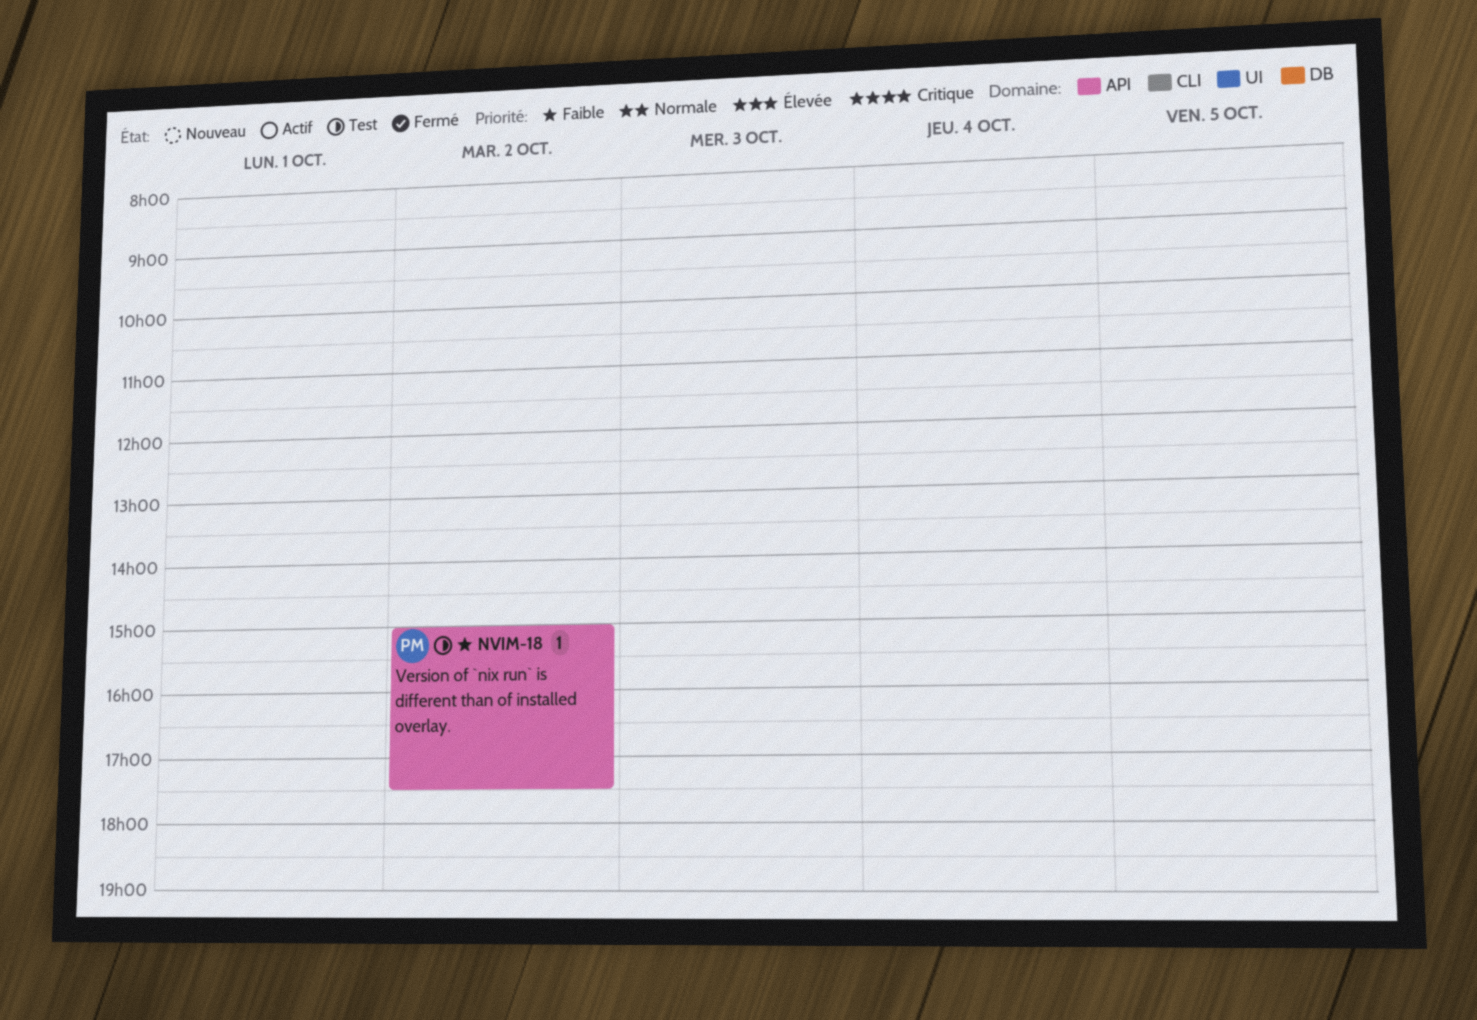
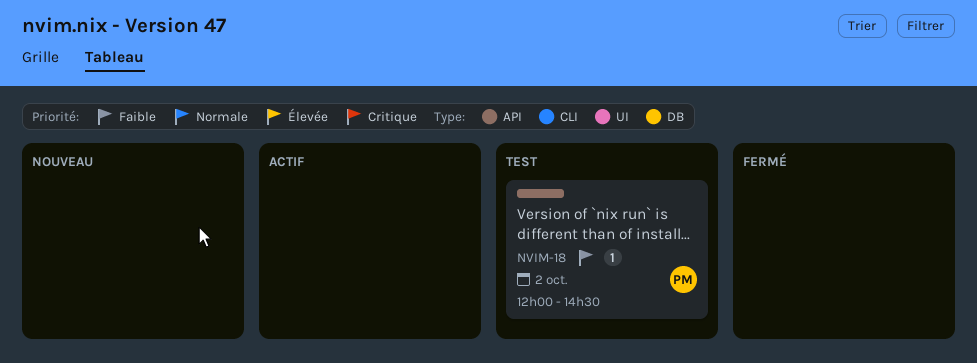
NVIM-18, begins: 15:00 -> 12:00
NVIM-18, ends: 17:30 -> 14:30

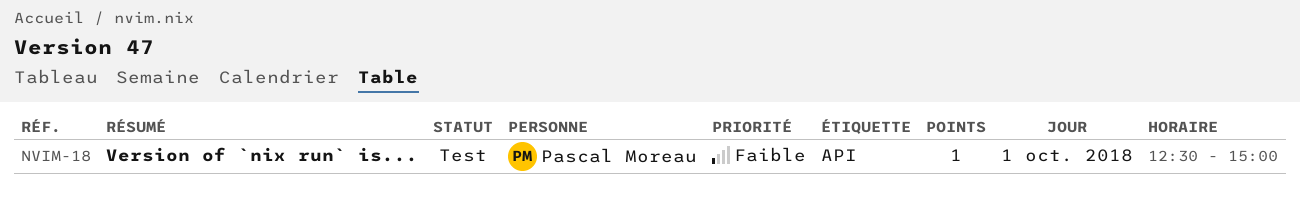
NVIM-18, day: Oct 2 -> Oct 1
NVIM-18, begins: 12:00 -> 12:30
NVIM-18, ends: 14:30 -> 15:00

